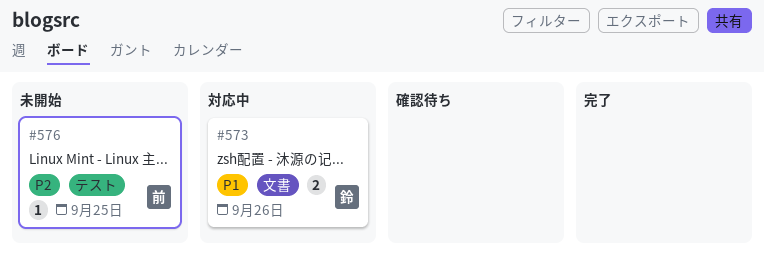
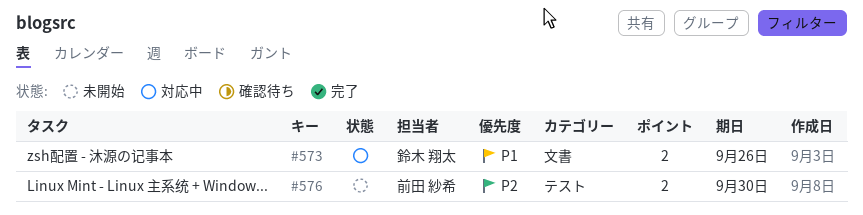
#576, estimate: 1 -> 2
#576, due: Sep 25 -> Sep 30

